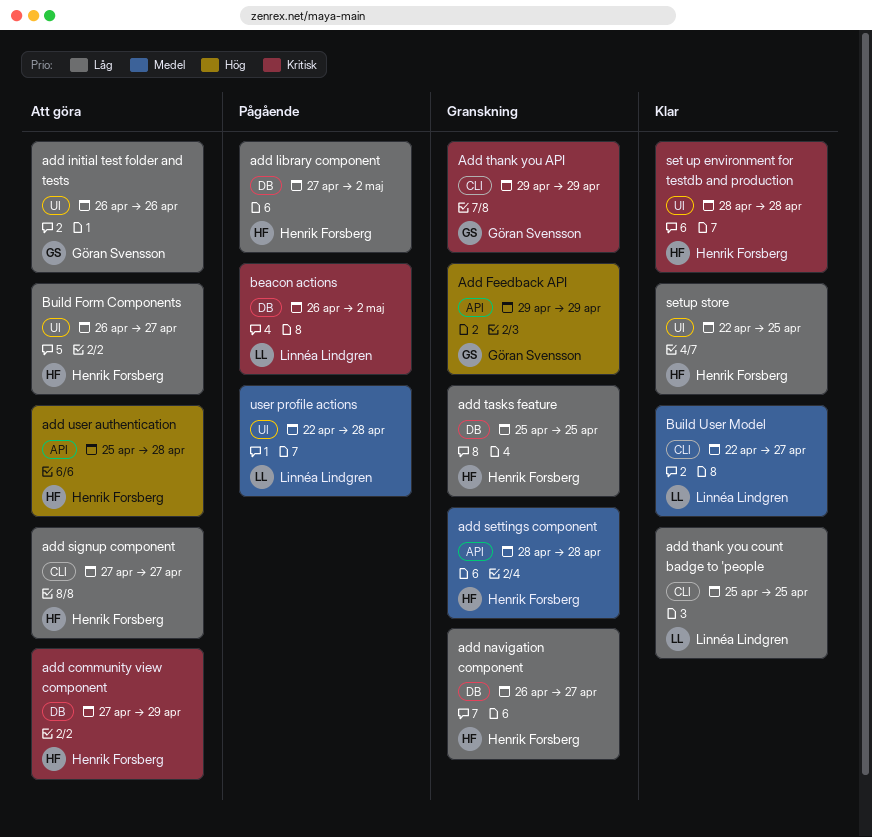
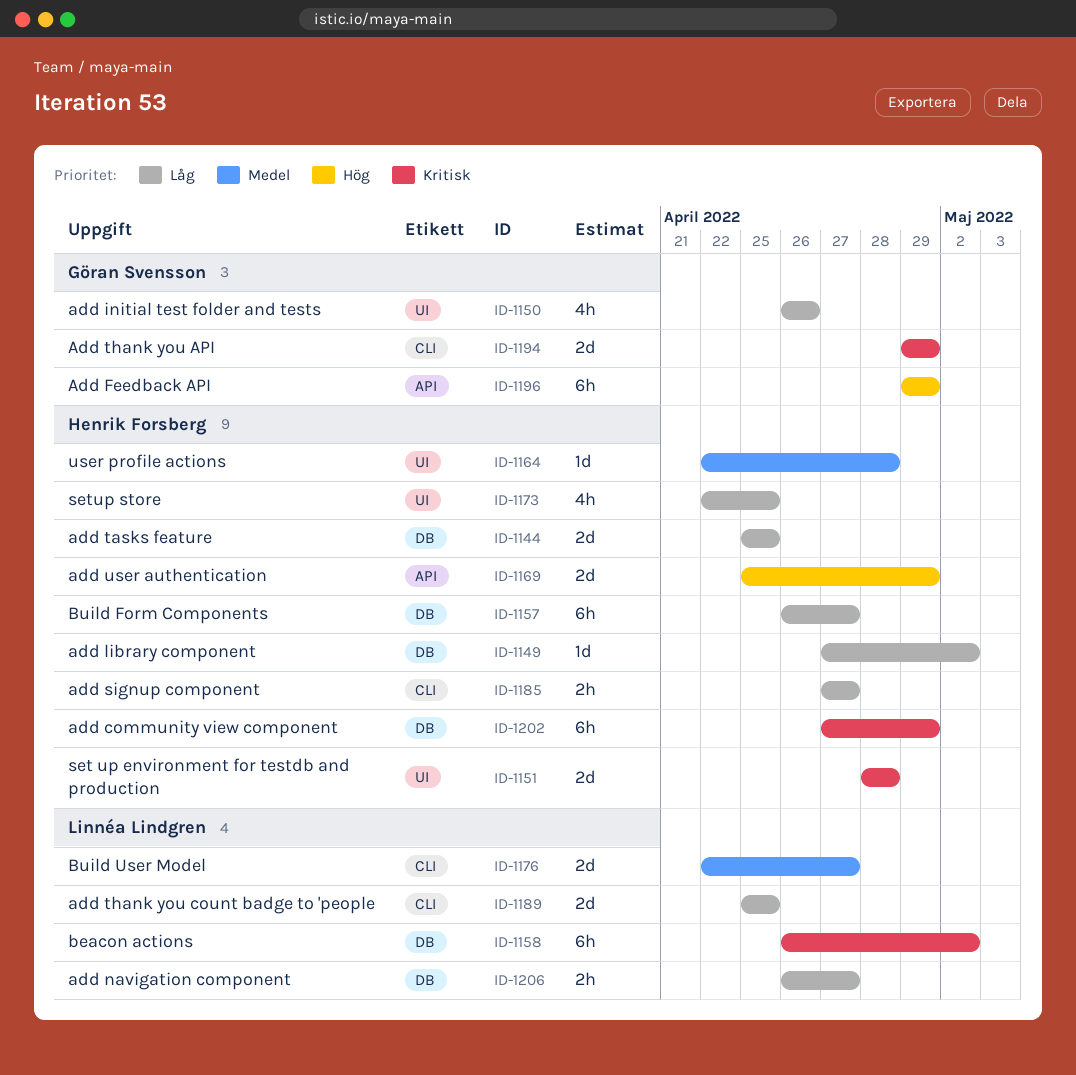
add navigation component, owner: Henrik Forsberg -> Linnéa Lindgren
add settings component: present -> none
add user authentication, due: Apr 28 -> Apr 29
Build Form Components, label: UI -> DB
user profile actions, owner: Linnéa Lindgren -> Henrik Forsberg

